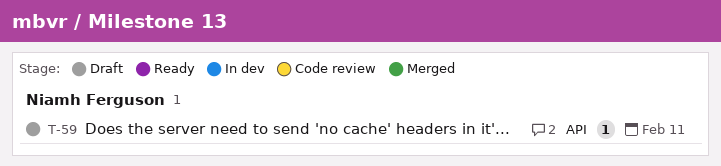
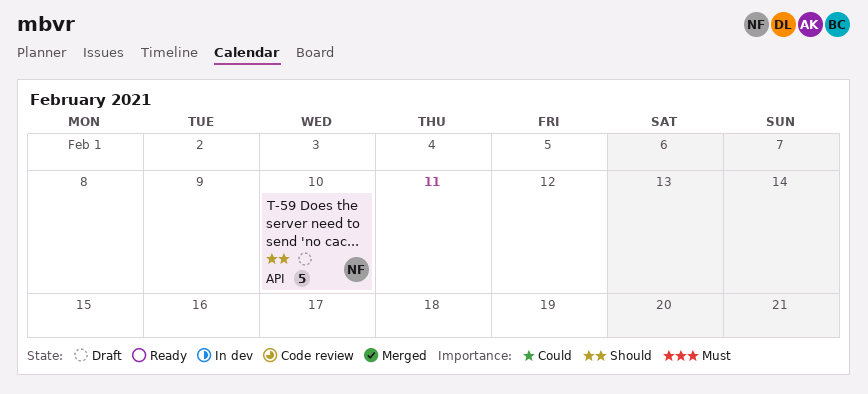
T-59, estimate: 1 -> 5
T-59, due: Feb 11 -> Feb 10

